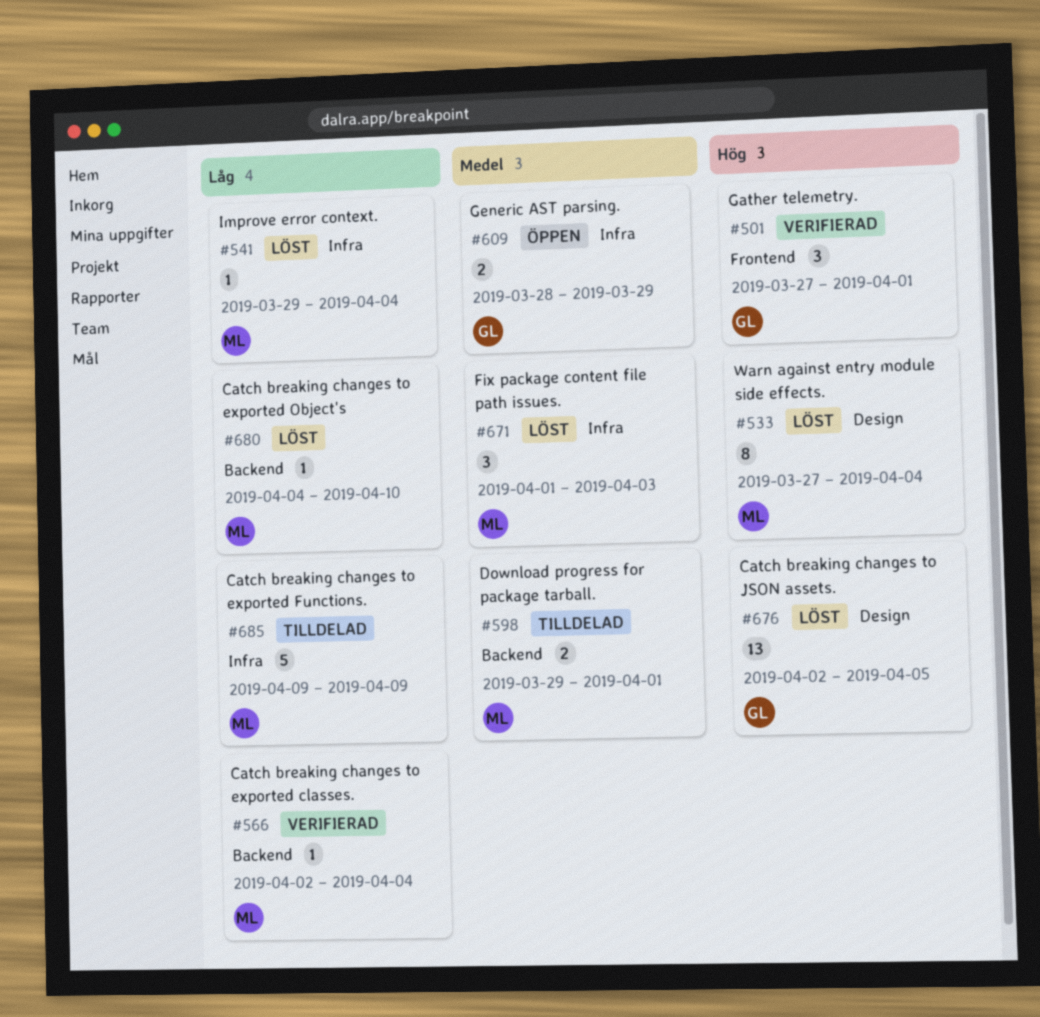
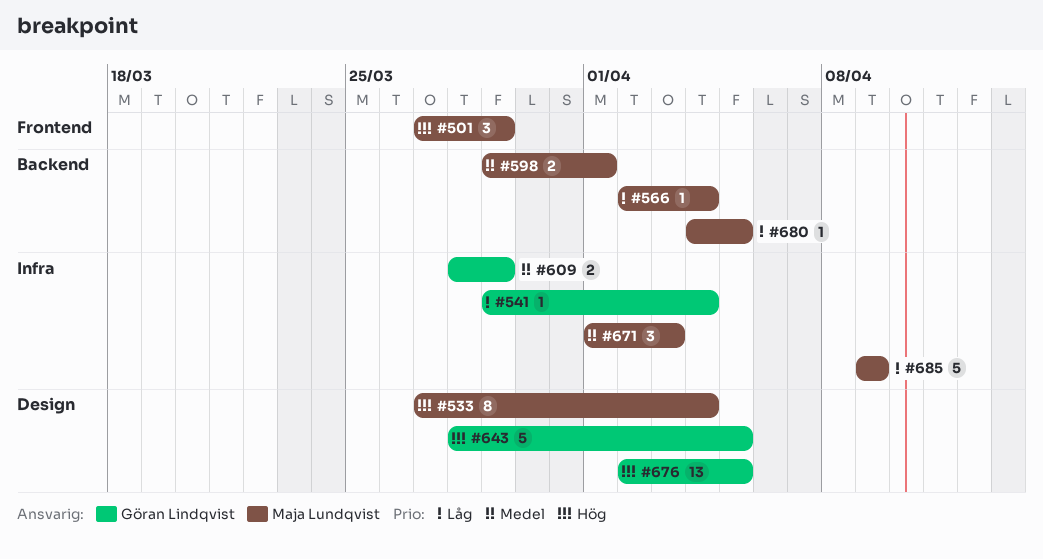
#501, owner: Göran Lindqvist -> Maja Lundqvist
#501, due: Apr 1 -> Mar 29
#541, owner: Maja Lundqvist -> Göran Lindqvist
#643: none -> present
#680, due: Apr 10 -> Apr 5

